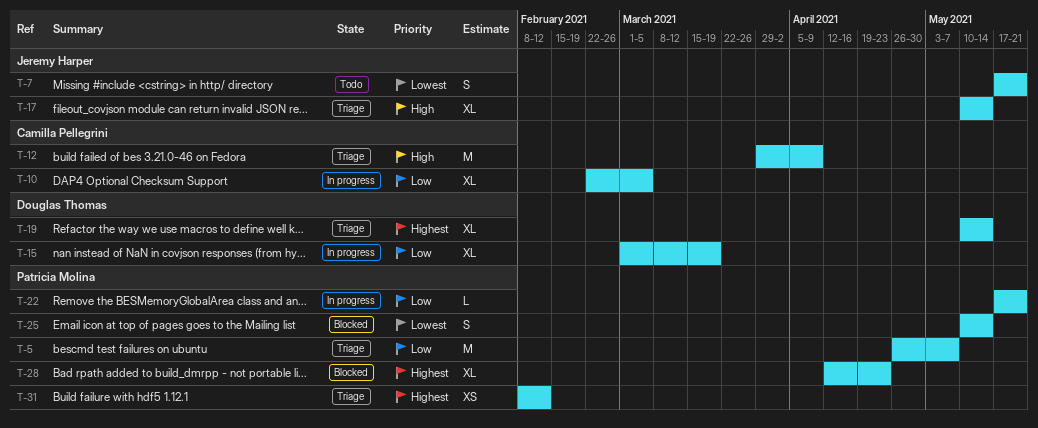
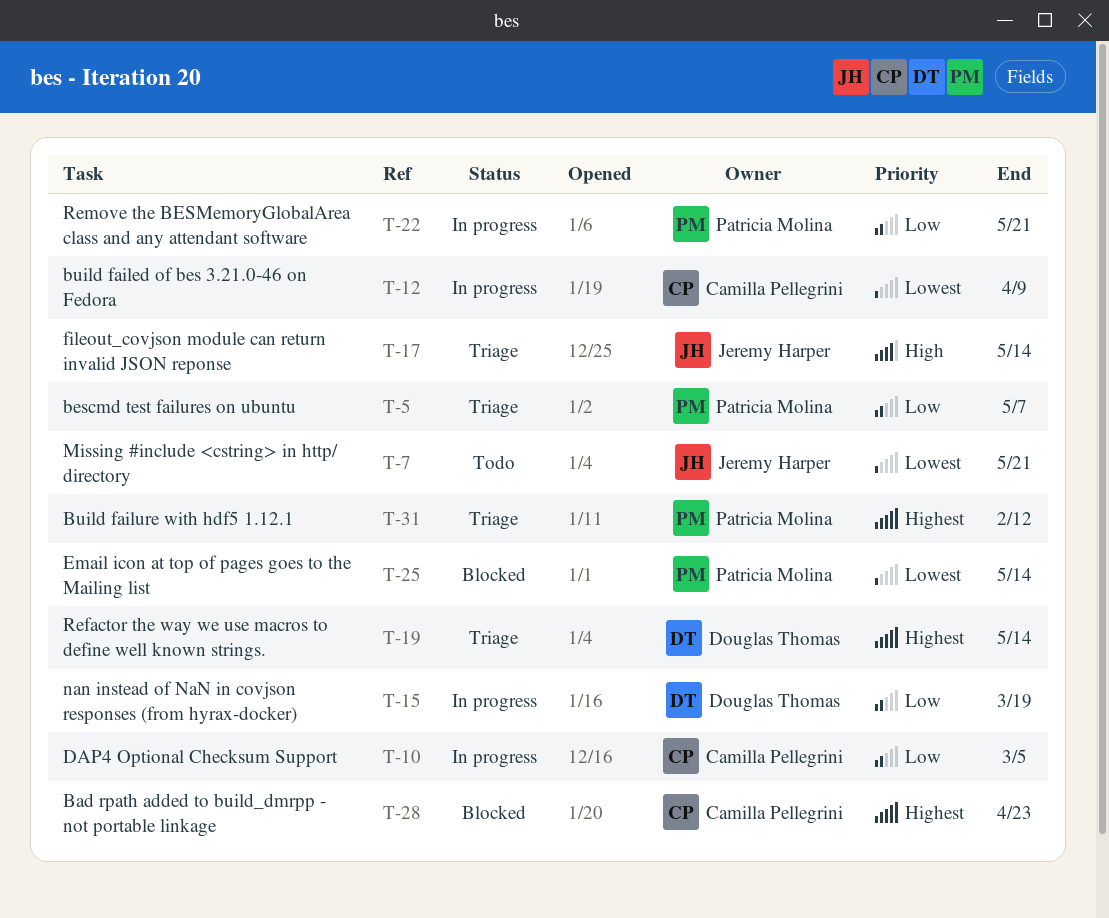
T-12, status: Triage -> In progress
T-12, priority: High -> Lowest
T-28, owner: Patricia Molina -> Camilla Pellegrini

